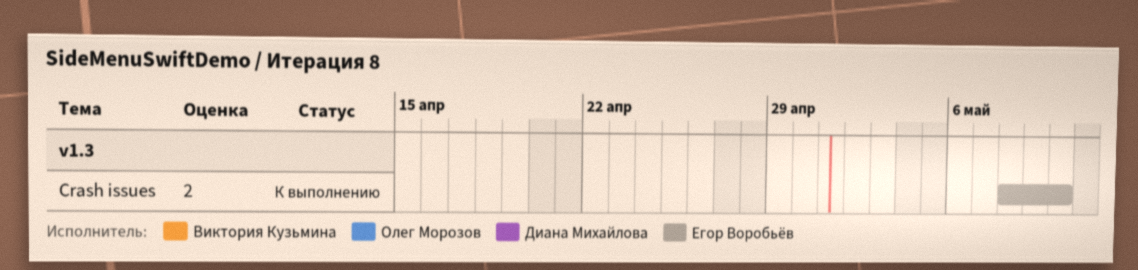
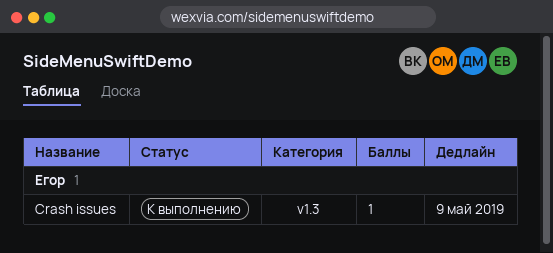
Crash issues, estimate: 2 -> 1
Crash issues, due: May 10 -> May 9

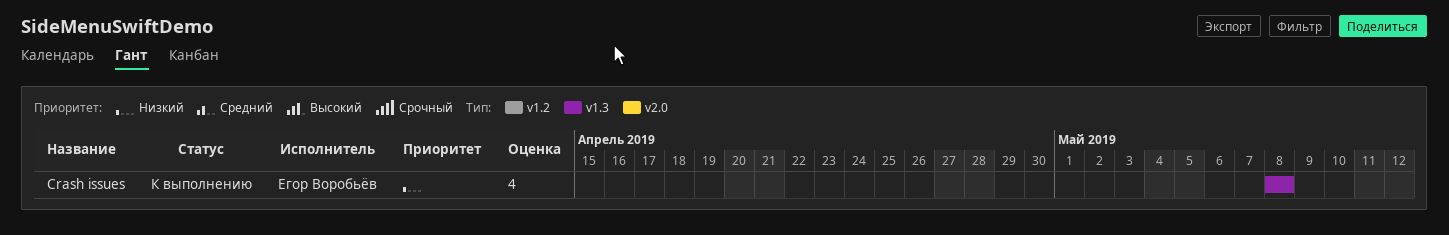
Crash issues, estimate: 1 -> 4
Crash issues, due: May 9 -> May 8

